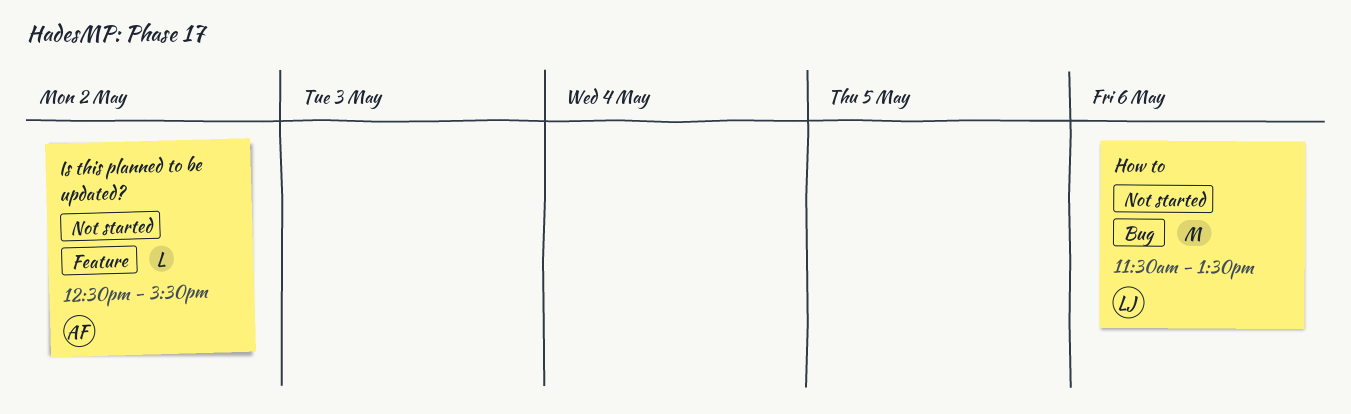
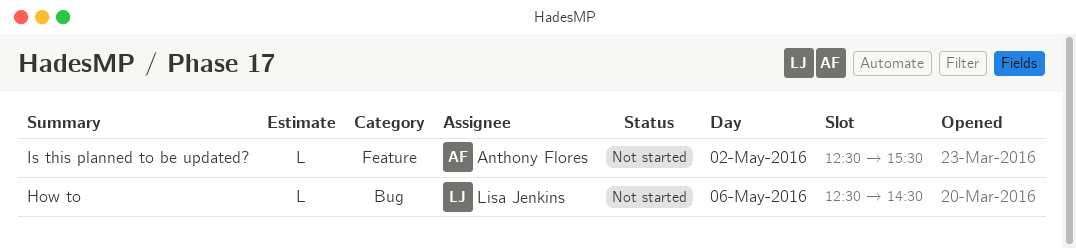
How to, estimate: M -> L
How to, begins: 11:30 -> 12:30
How to, ends: 13:30 -> 14:30

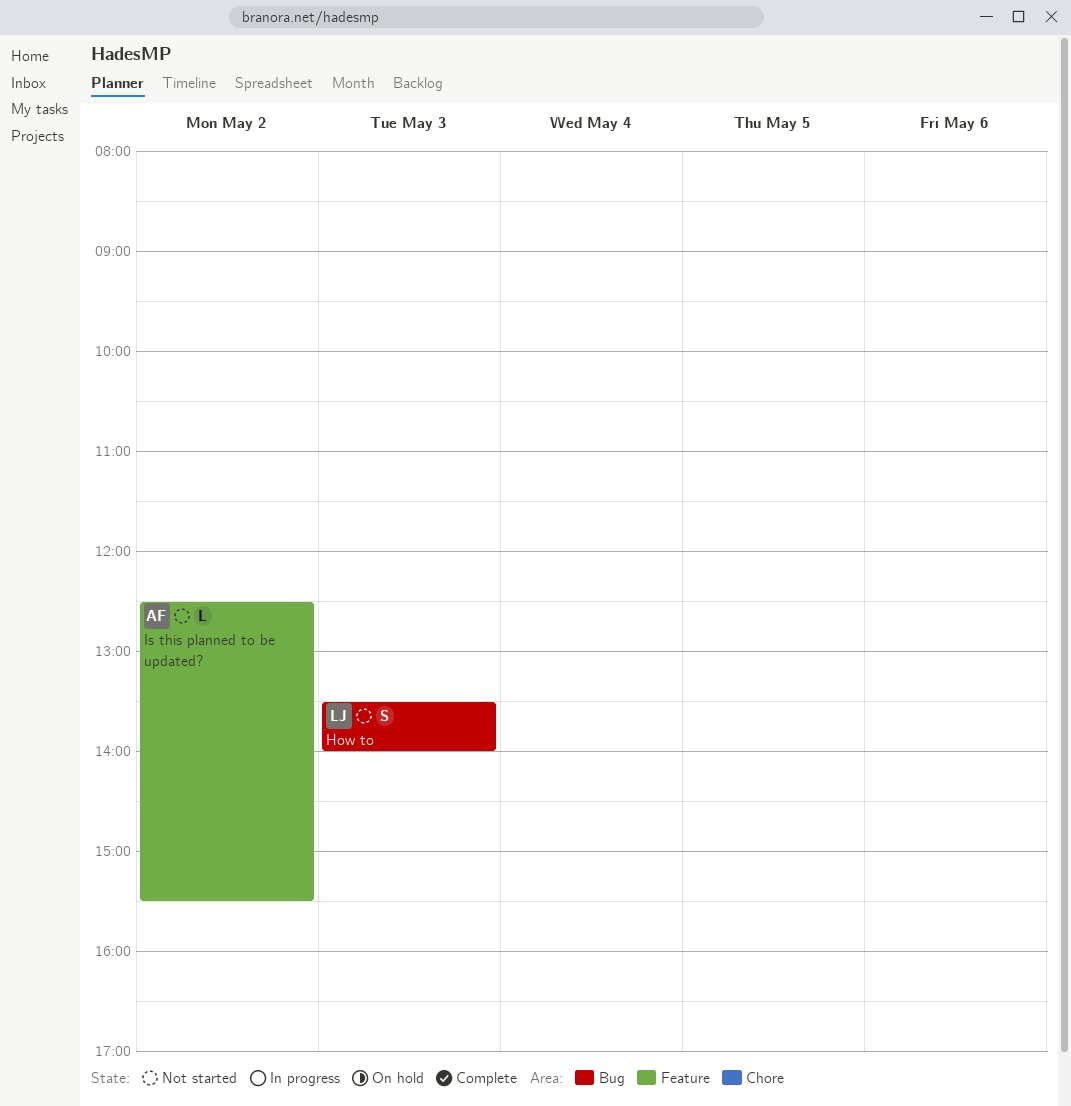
How to, estimate: L -> S
How to, day: May 6 -> May 3
How to, begins: 12:30 -> 13:30
How to, ends: 14:30 -> 14:00

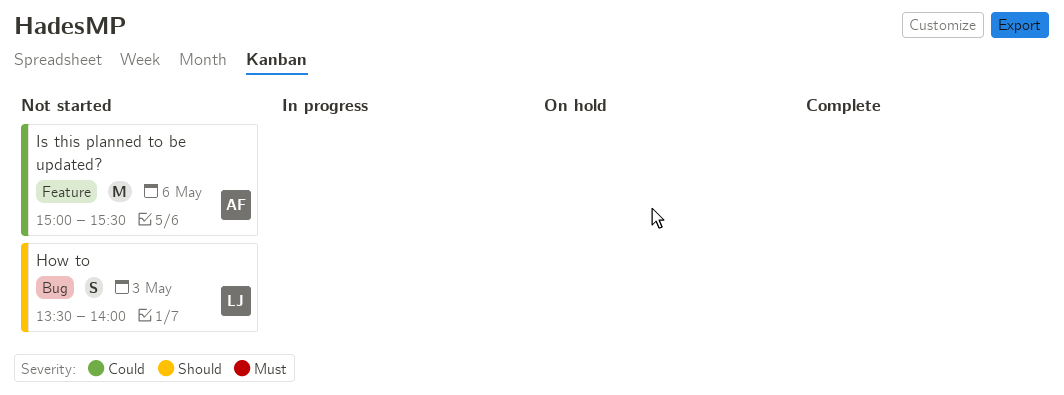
Is this planned to be updated?, estimate: L -> M
Is this planned to be updated?, day: May 2 -> May 6
Is this planned to be updated?, begins: 12:30 -> 15:00

